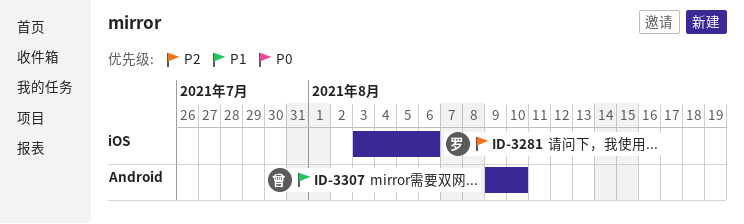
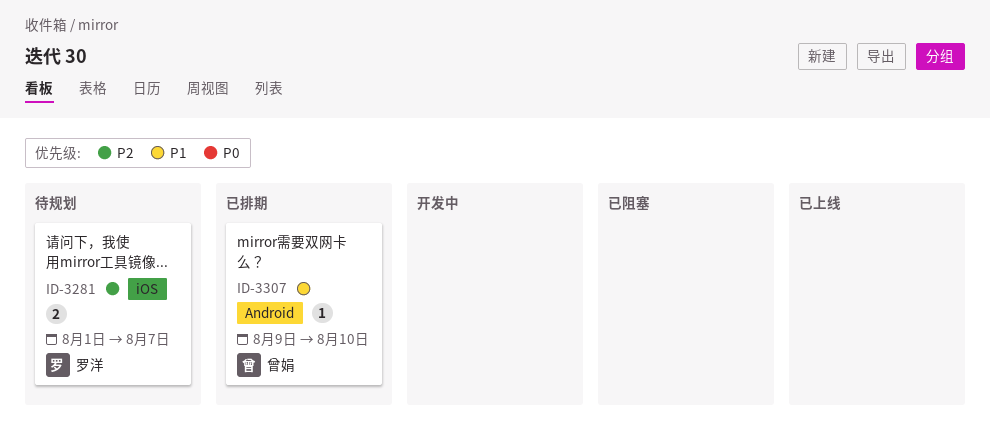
ID-3281, start: Aug 3 -> Aug 1
ID-3281, due: Aug 6 -> Aug 7

